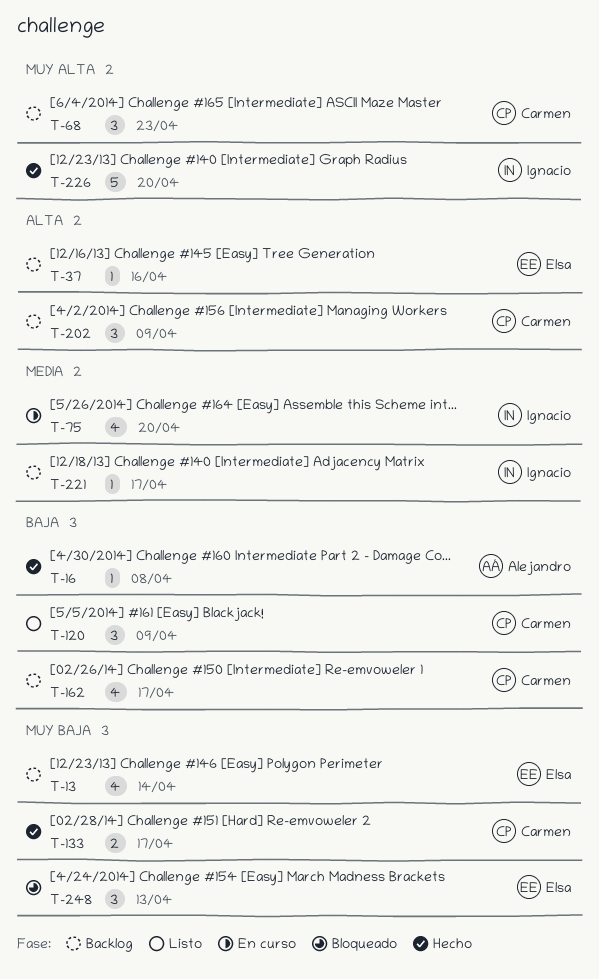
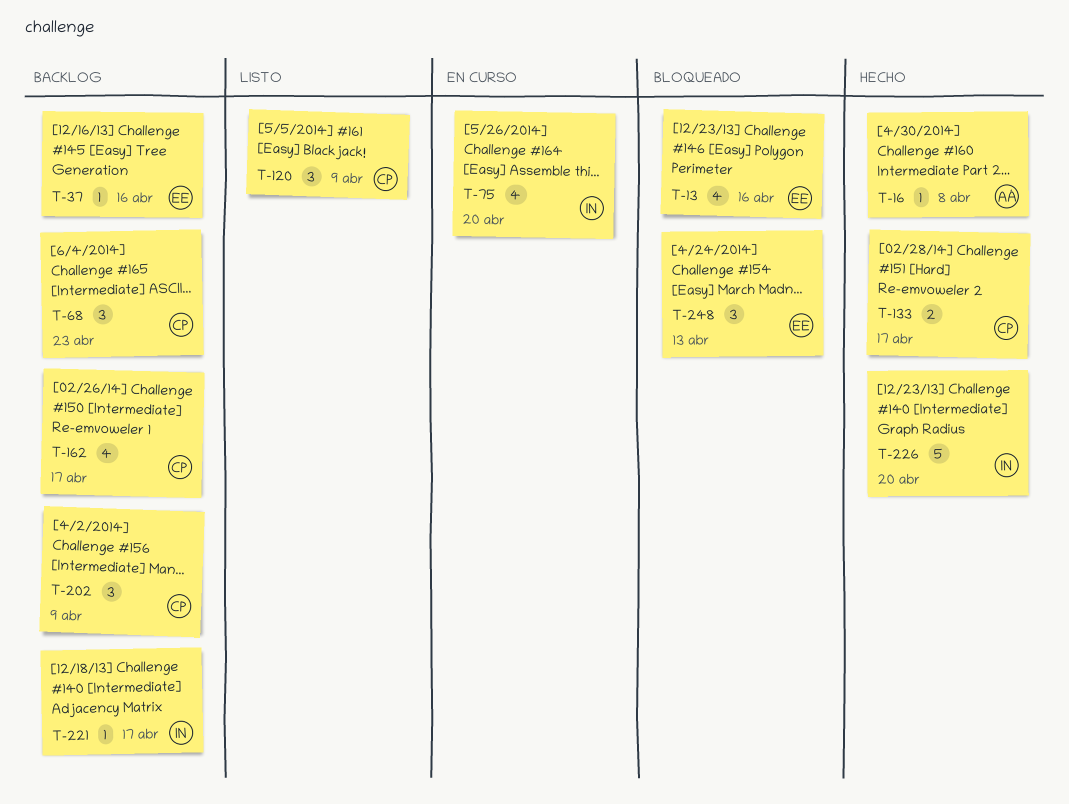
T-13, status: Backlog -> Bloqueado
T-13, due: Apr 14 -> Apr 16

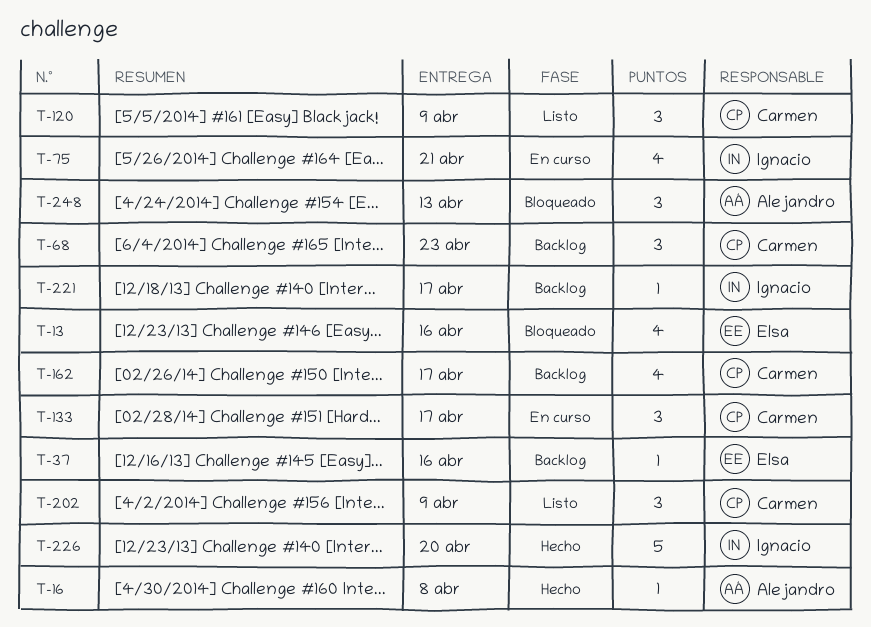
T-75, due: Apr 20 -> Apr 21
T-133, status: Hecho -> En curso
T-133, estimate: 2 -> 3
T-202, status: Backlog -> Listo
T-248, owner: Elsa -> Alejandro

